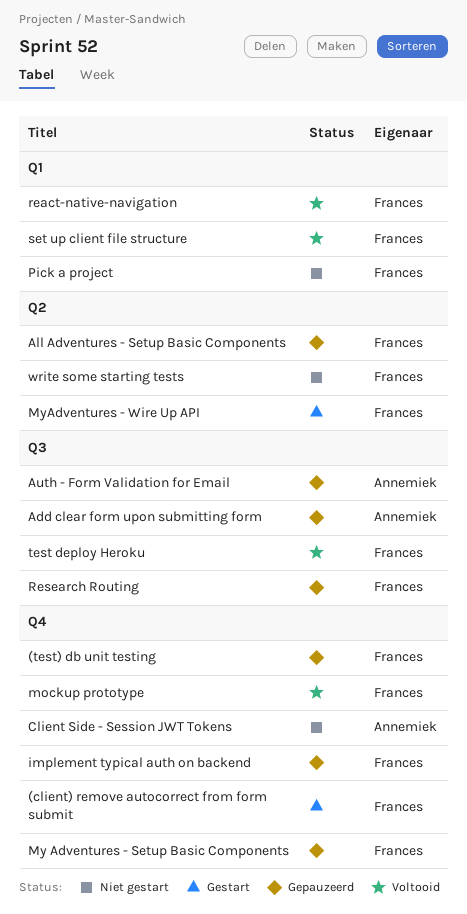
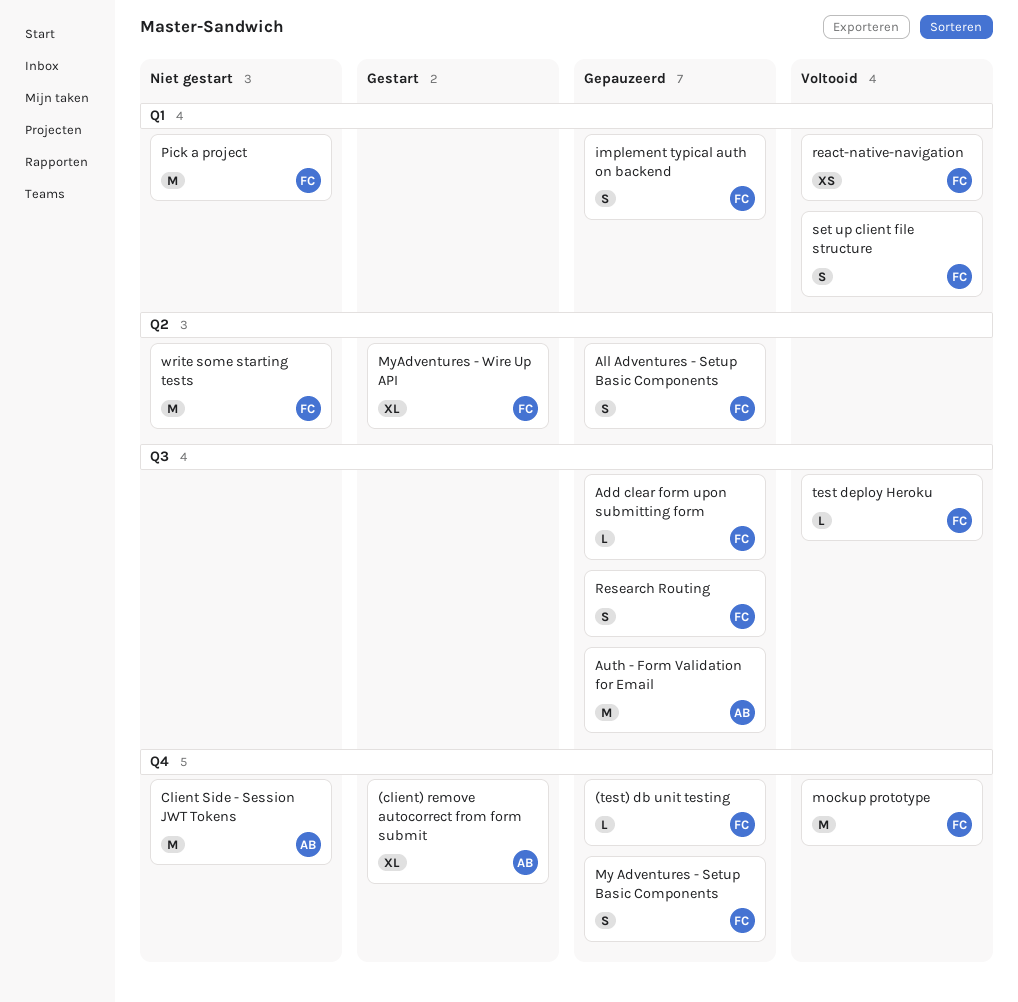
(client) remove autocorrect from form submit, owner: Frances -> Annemiek
Add clear form upon submitting form, owner: Annemiek -> Frances
implement typical auth on backend, label: Q4 -> Q1

